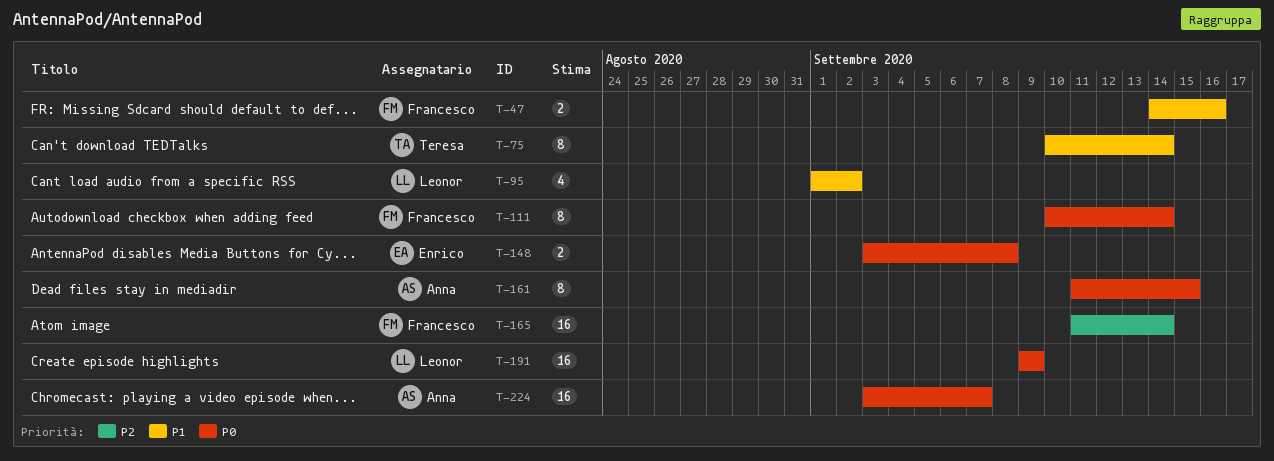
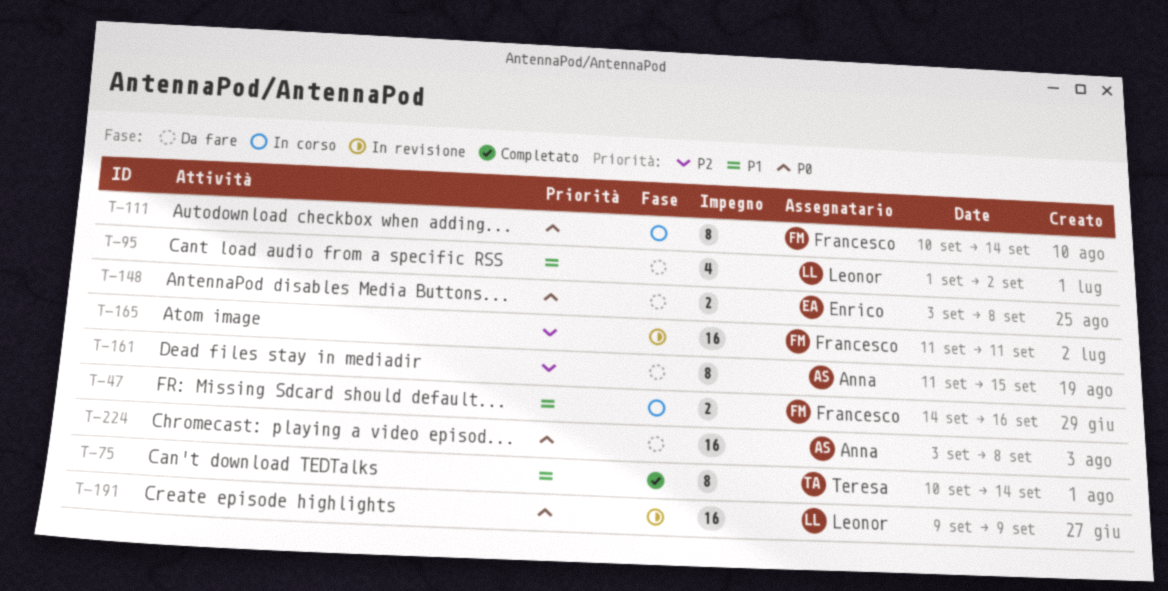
T-161, priority: P0 -> P2
T-165, due: Sep 14 -> Sep 11
T-224, due: Sep 7 -> Sep 8

